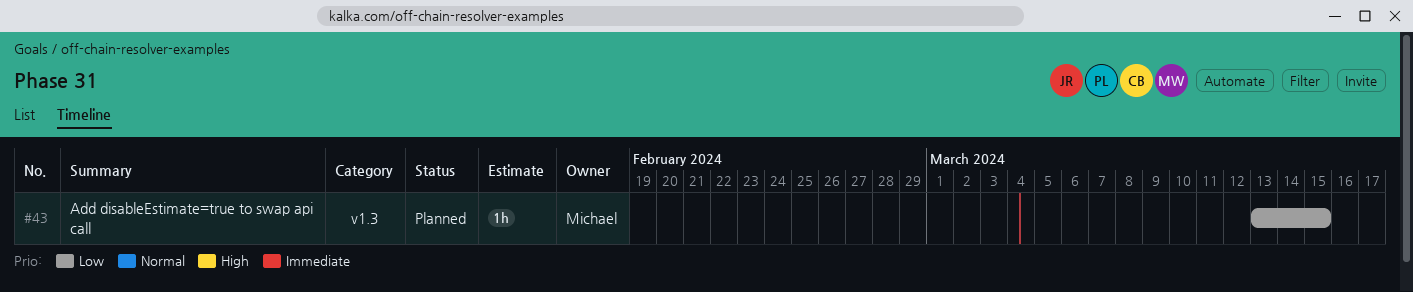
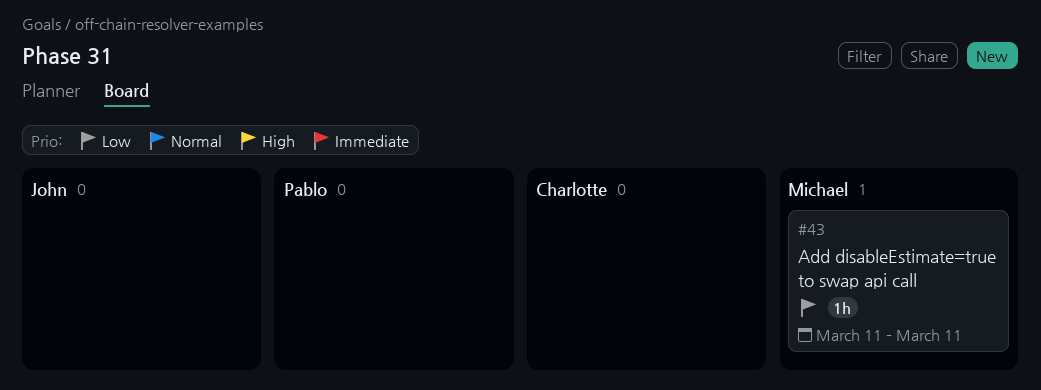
#43, start: Mar 13 -> Mar 11
#43, due: Mar 15 -> Mar 11

